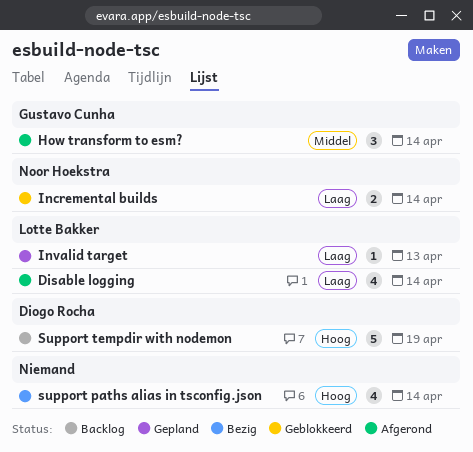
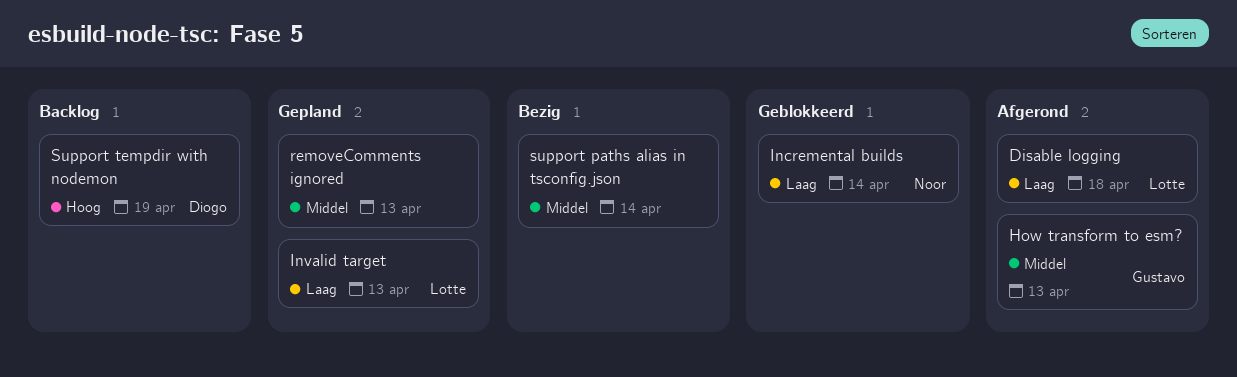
Disable logging, due: Apr 14 -> Apr 18
How transform to esm?, due: Apr 14 -> Apr 13
removeComments ignored: none -> present
support paths alias in tsconfig.json, priority: Hoog -> Middel

